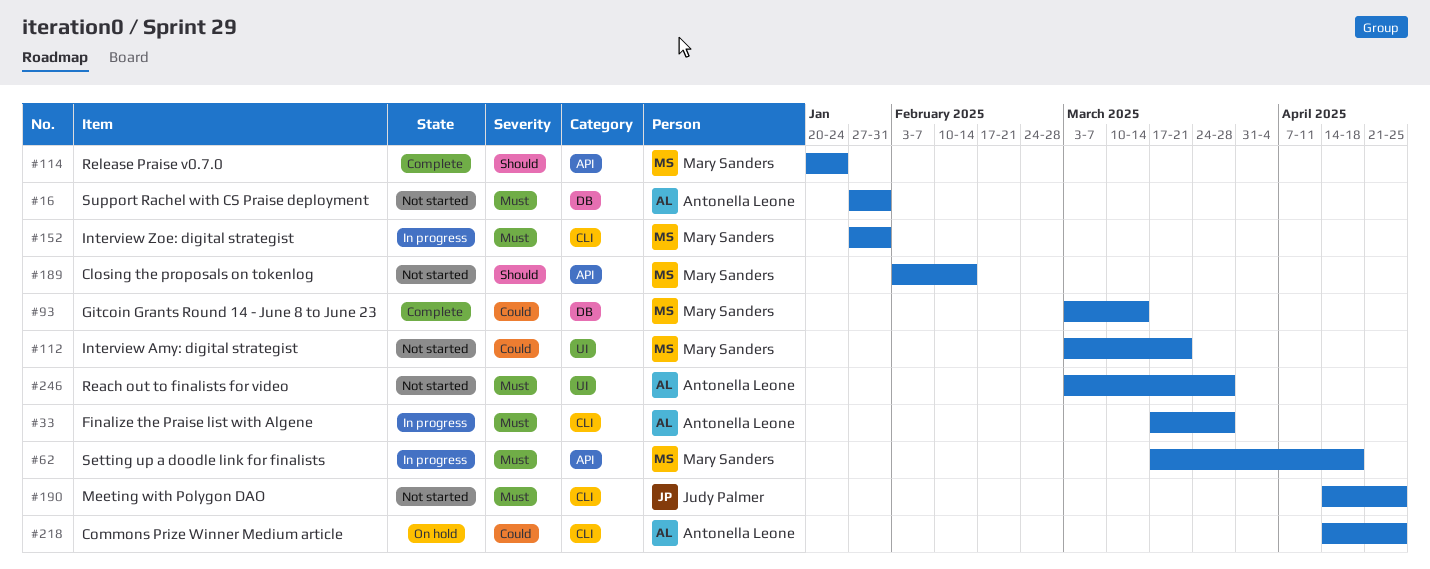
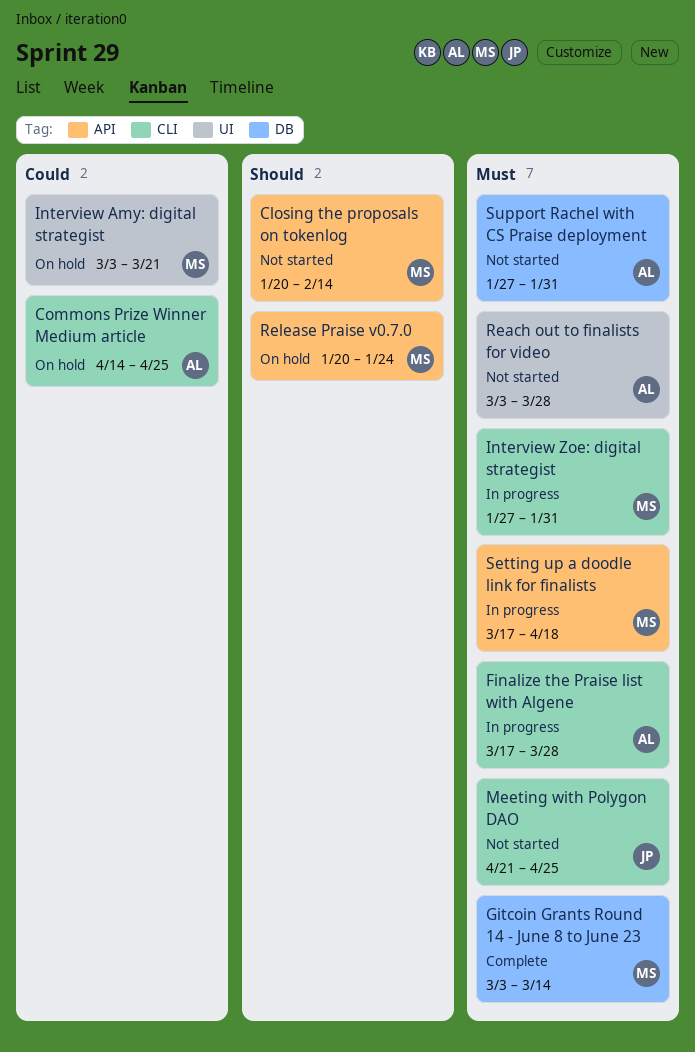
Closing the proposals on tokenlog, start: Feb 3 -> Jan 20
Gitcoin Grants Round 14 - June 8 to June 23, priority: Could -> Must
Interview Amy: digital strategist, status: Not started -> On hold
Meeting with Polygon DAO, start: Apr 14 -> Apr 21
Release Praise v0.7.0, status: Complete -> On hold

